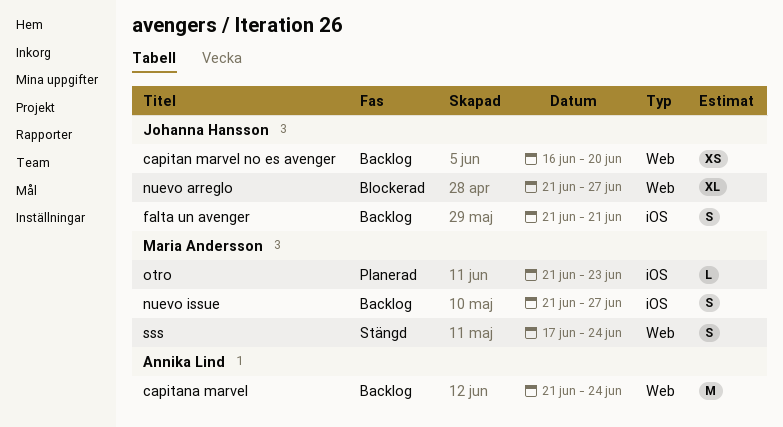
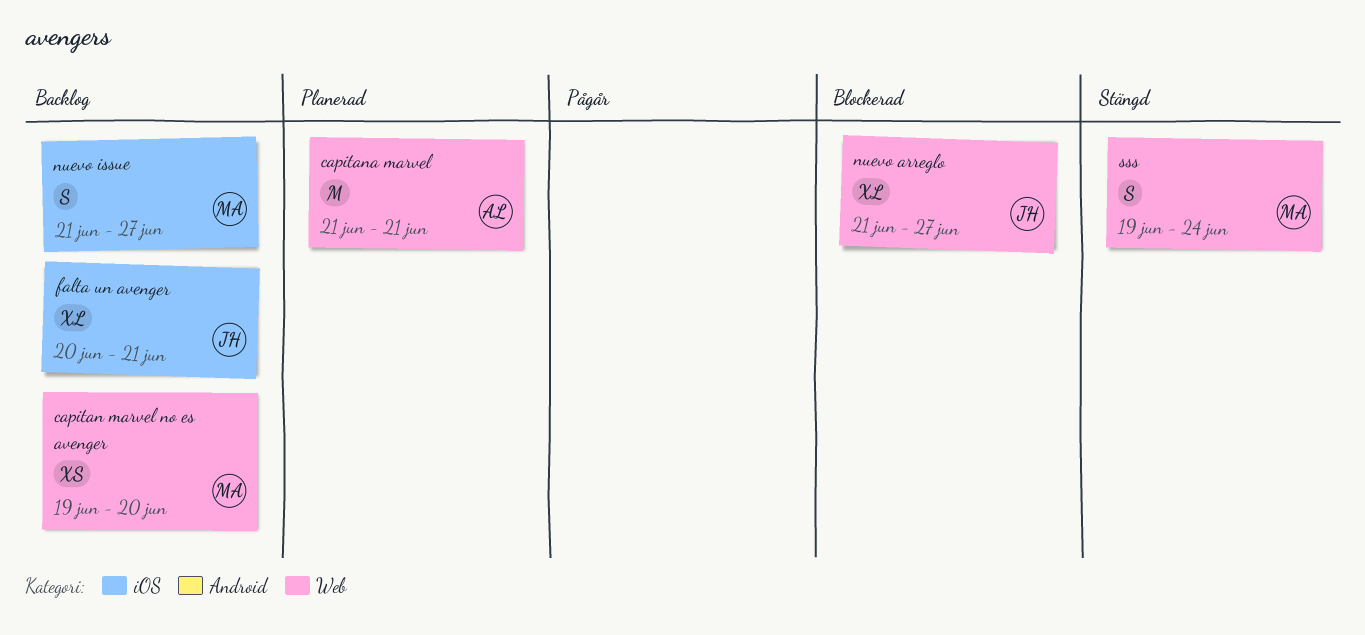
capitan marvel no es avenger, owner: Johanna Hansson -> Maria Andersson
capitan marvel no es avenger, start: Jun 16 -> Jun 19
capitana marvel, status: Backlog -> Planerad
capitana marvel, due: Jun 24 -> Jun 21
falta un avenger, estimate: S -> XL
falta un avenger, start: Jun 21 -> Jun 20
otro: present -> none
sss, start: Jun 17 -> Jun 19

